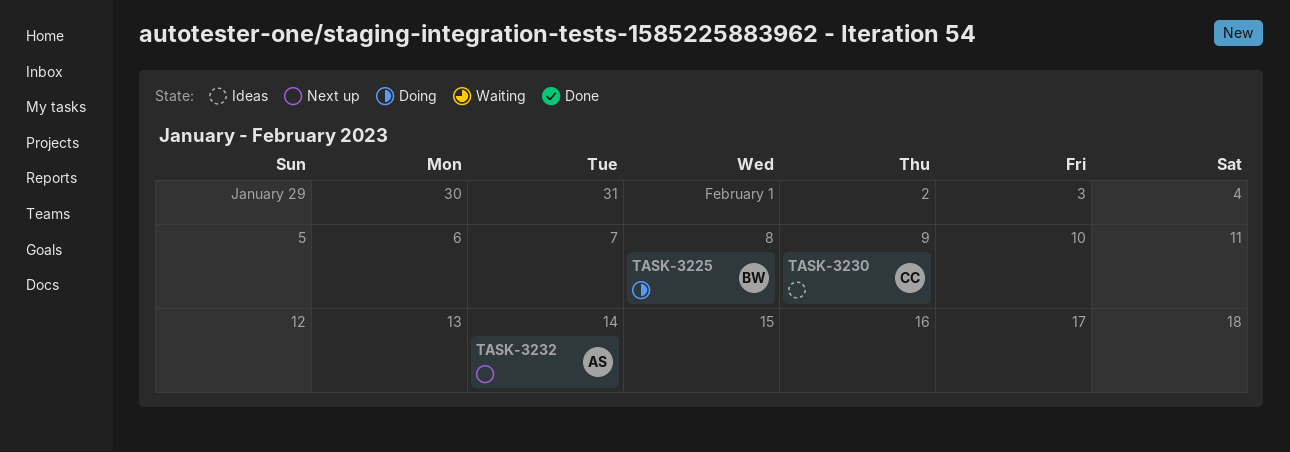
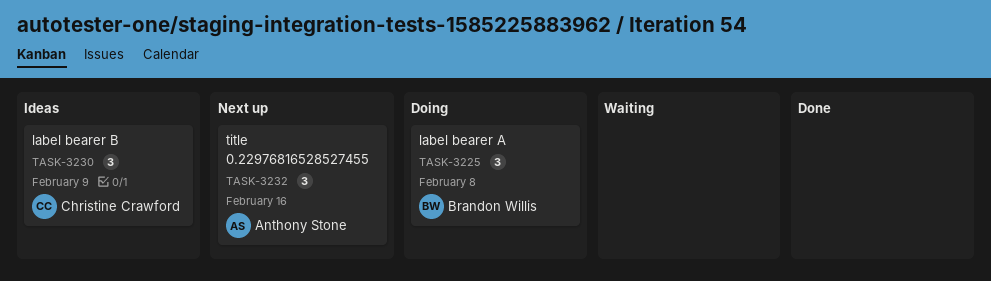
TASK-3232, due: Feb 14 -> Feb 16

